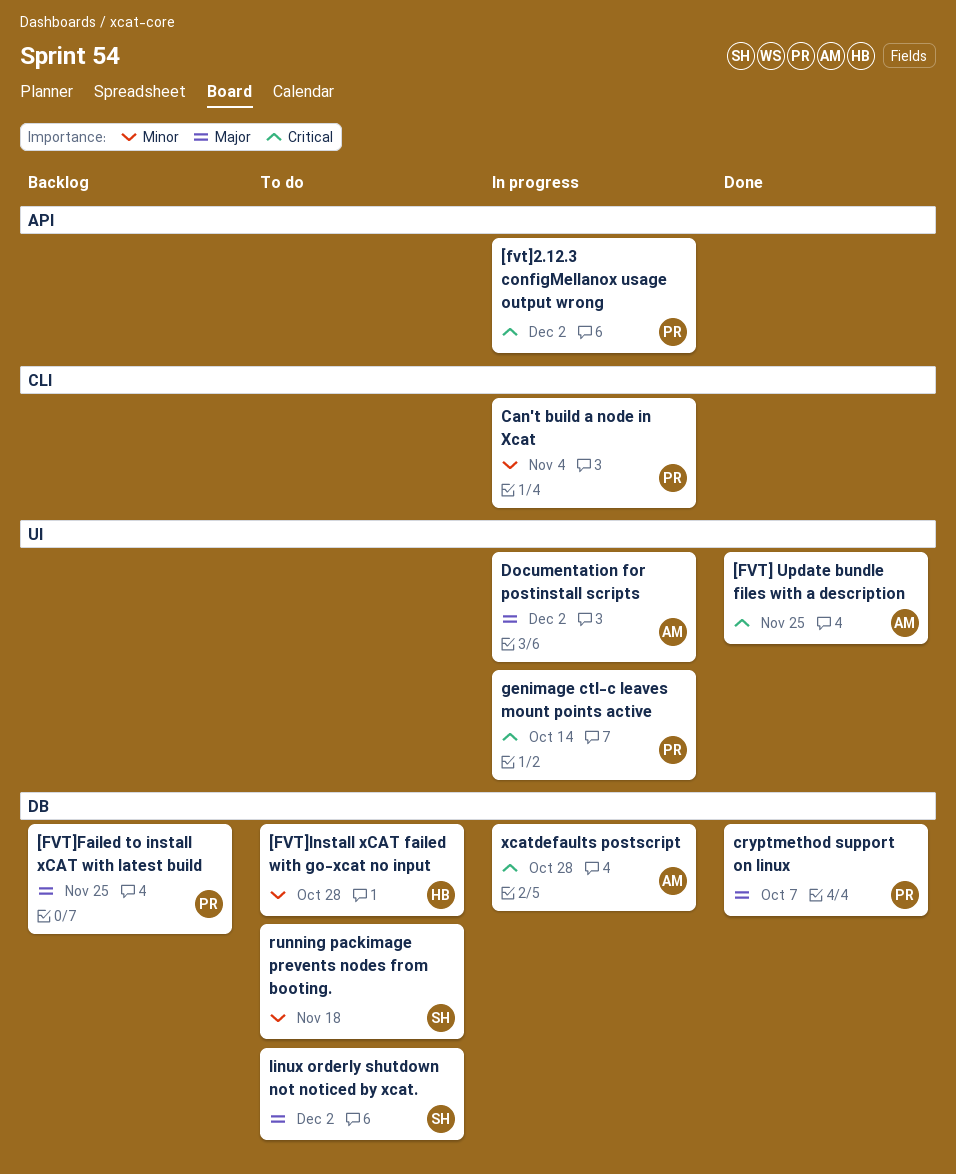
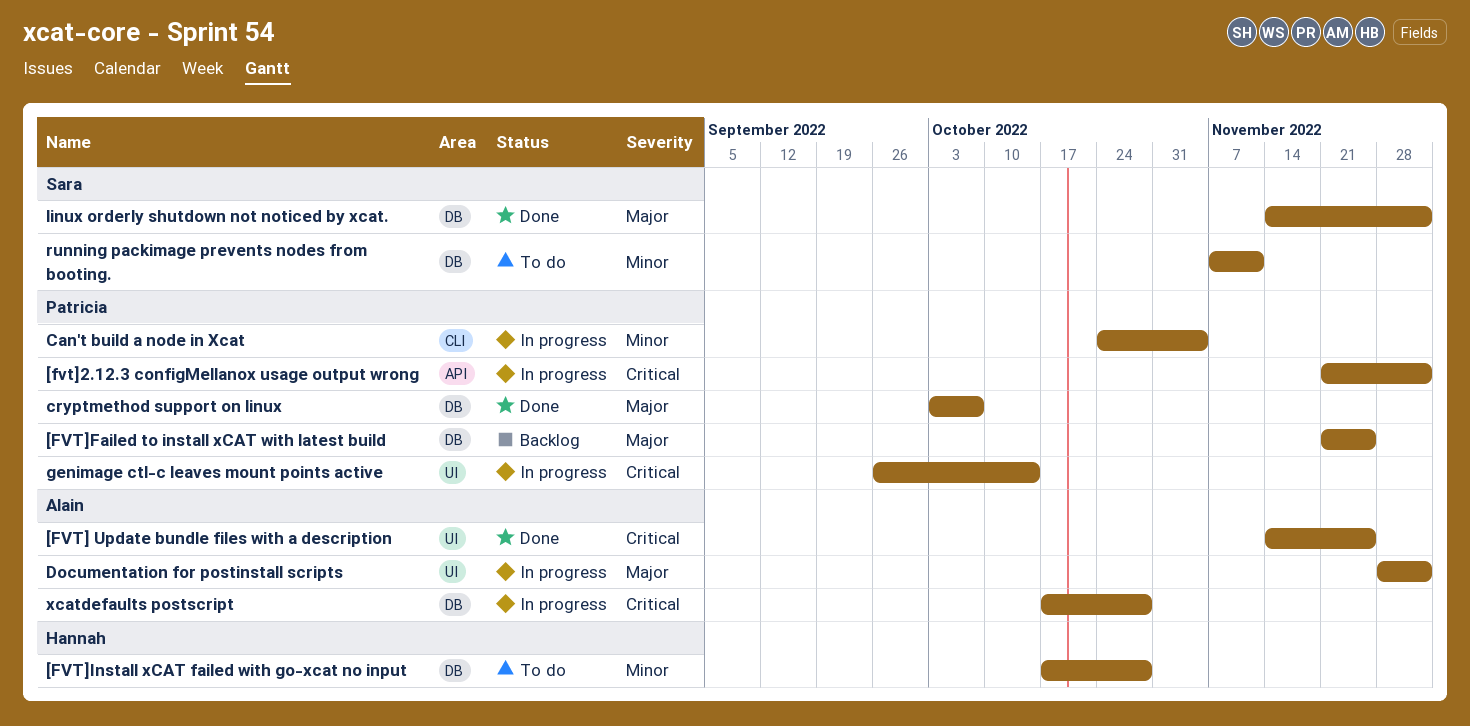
linux orderly shutdown not noticed by xcat., status: To do -> Done
running packimage prevents nodes from booting., due: Nov 18 -> Nov 11

